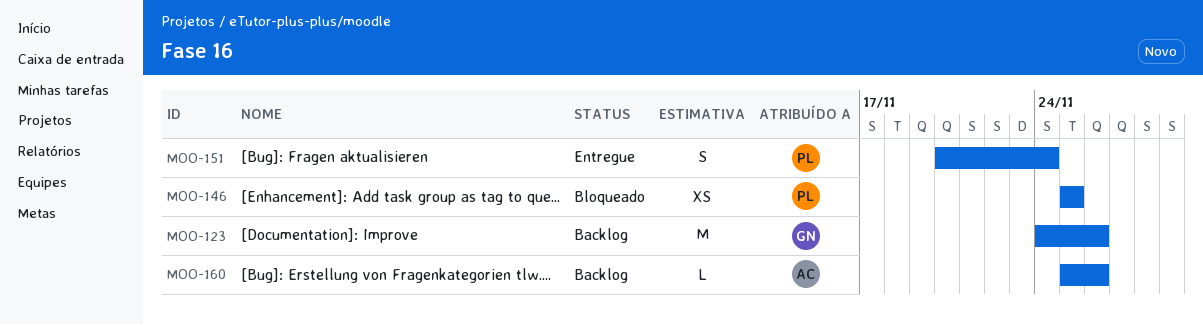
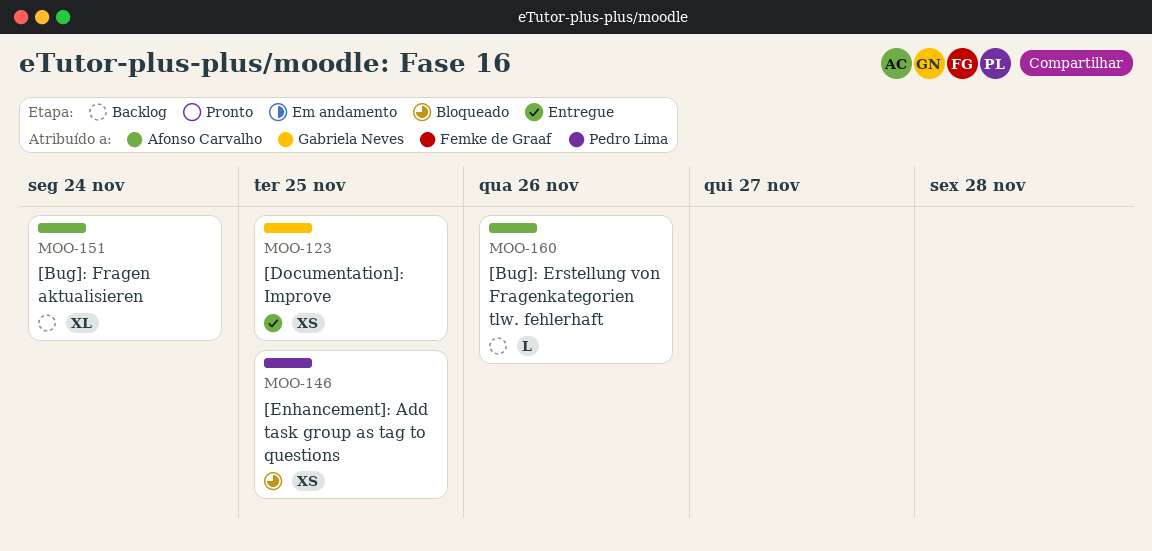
MOO-123, status: Backlog -> Entregue
MOO-123, estimate: M -> XS
MOO-123, due: Nov 26 -> Nov 25
MOO-151, status: Entregue -> Backlog
MOO-151, owner: Pedro Lima -> Afonso Carvalho
MOO-151, estimate: S -> XL

